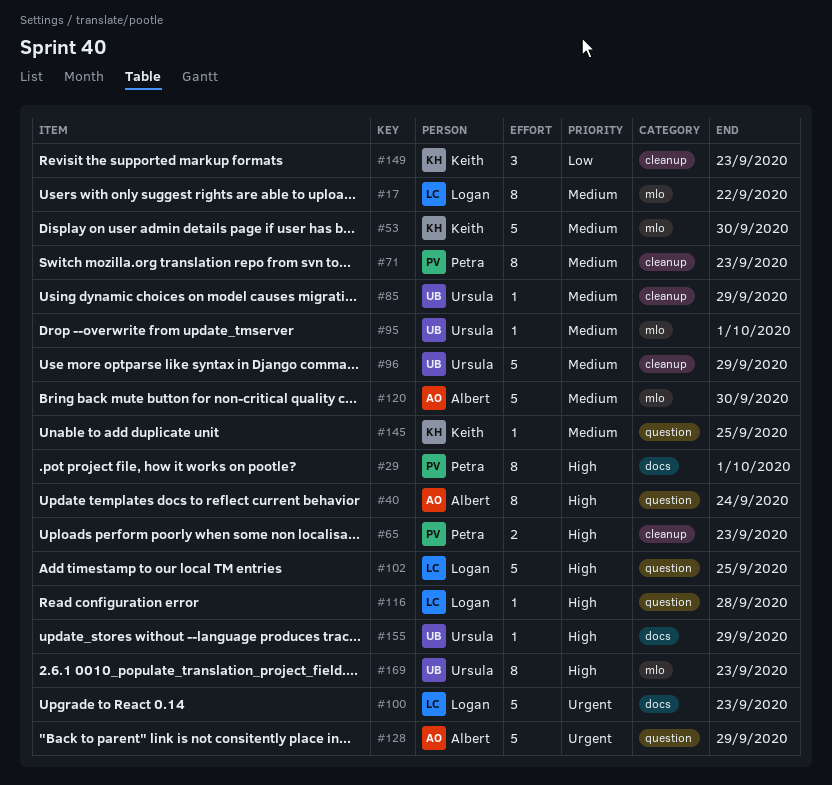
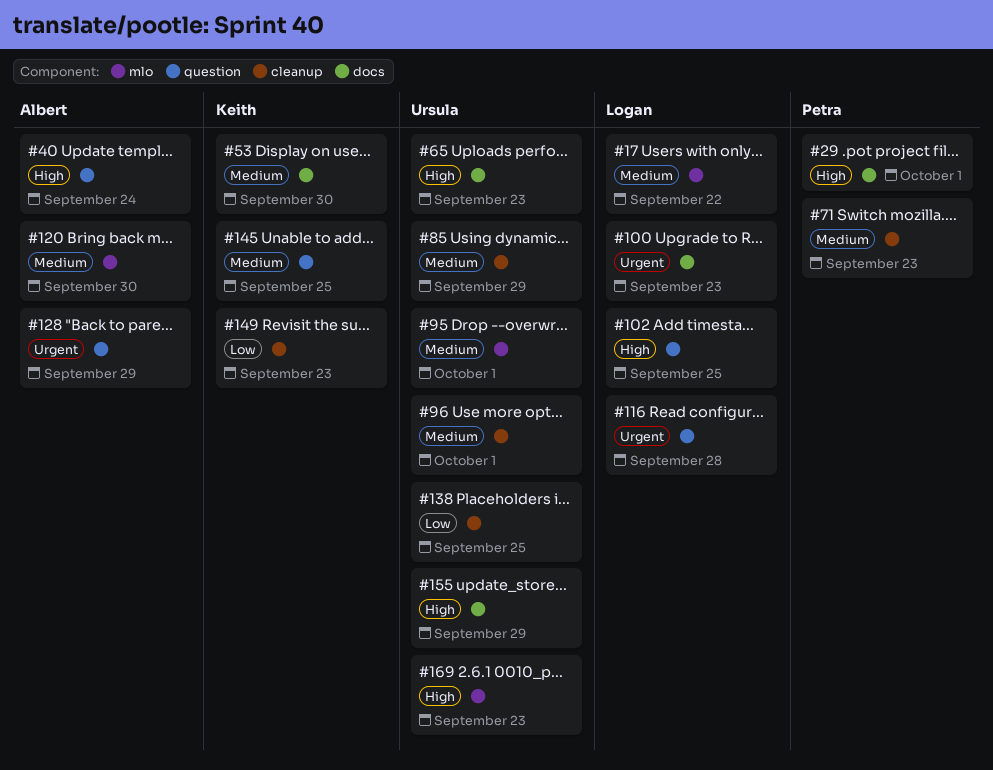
#53, label: mlo -> docs
#65, owner: Petra -> Ursula
#65, label: cleanup -> docs
#96, due: Sep 29 -> Oct 1
#116, priority: High -> Urgent
#138: none -> present

